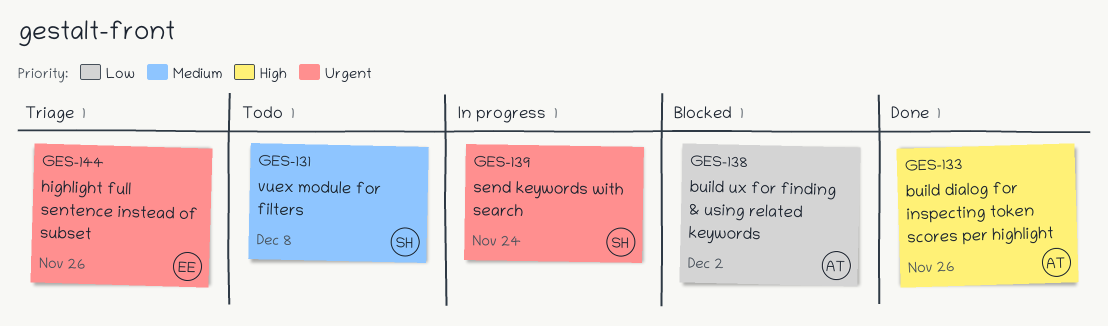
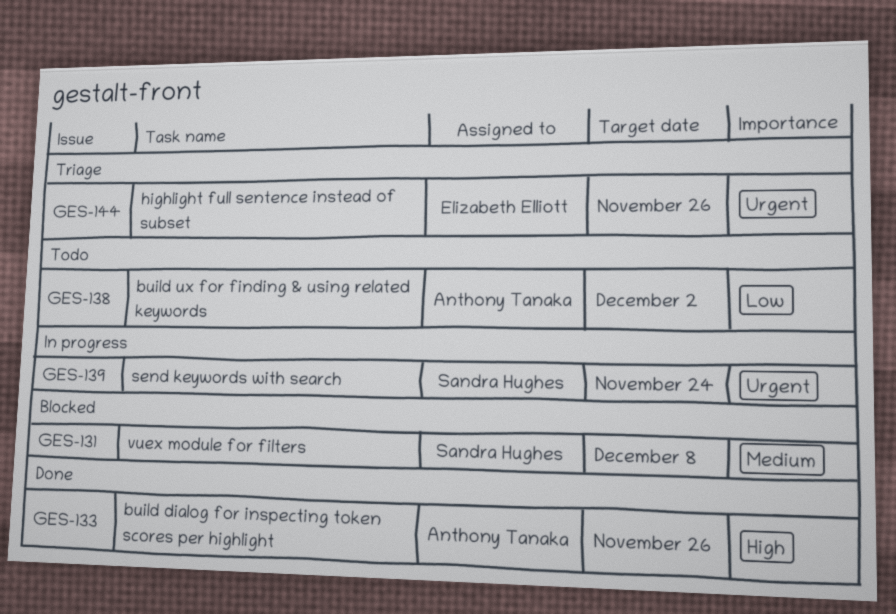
GES-131, status: Todo -> Blocked
GES-138, status: Blocked -> Todo

